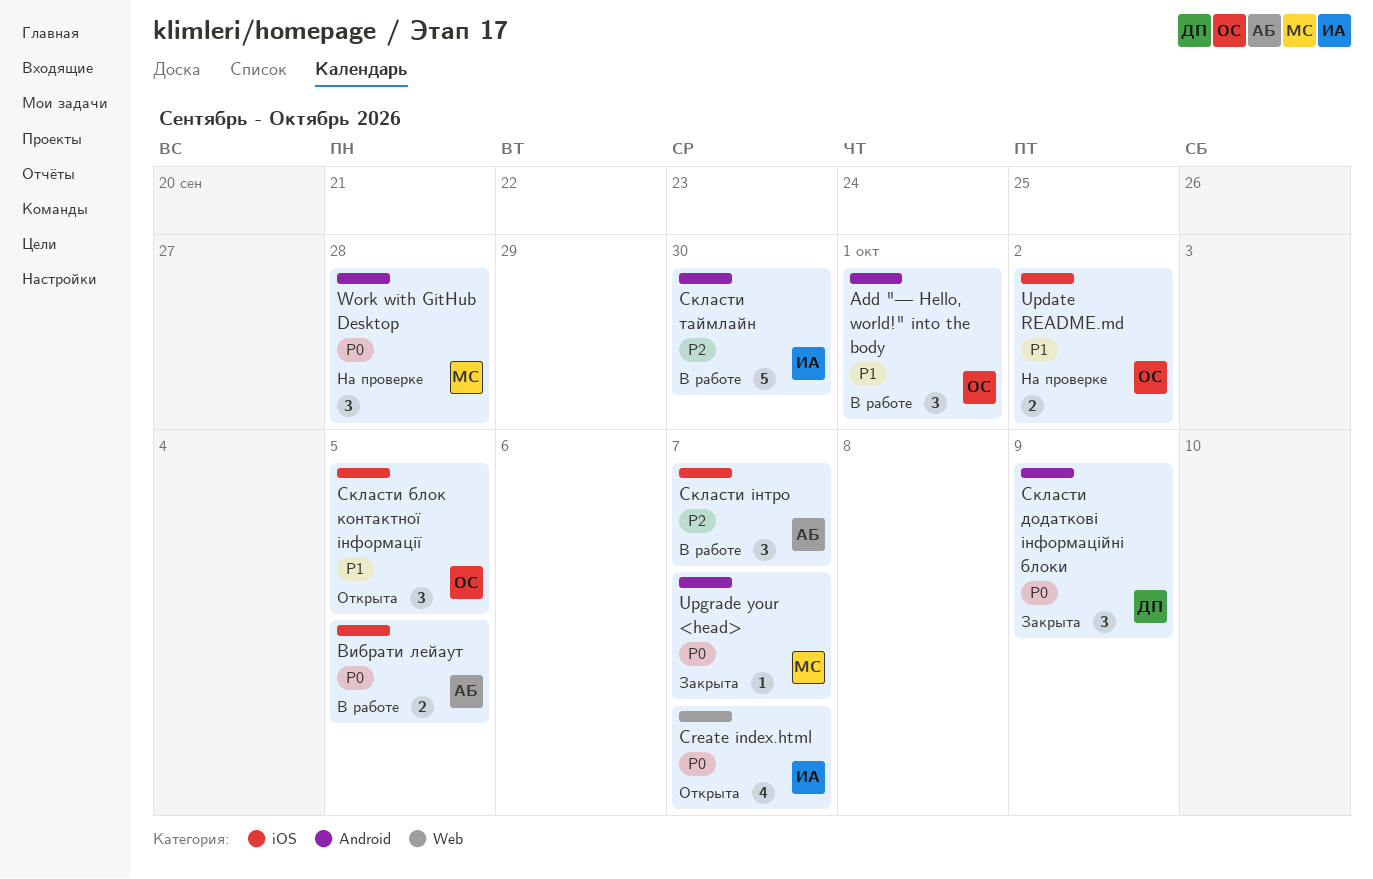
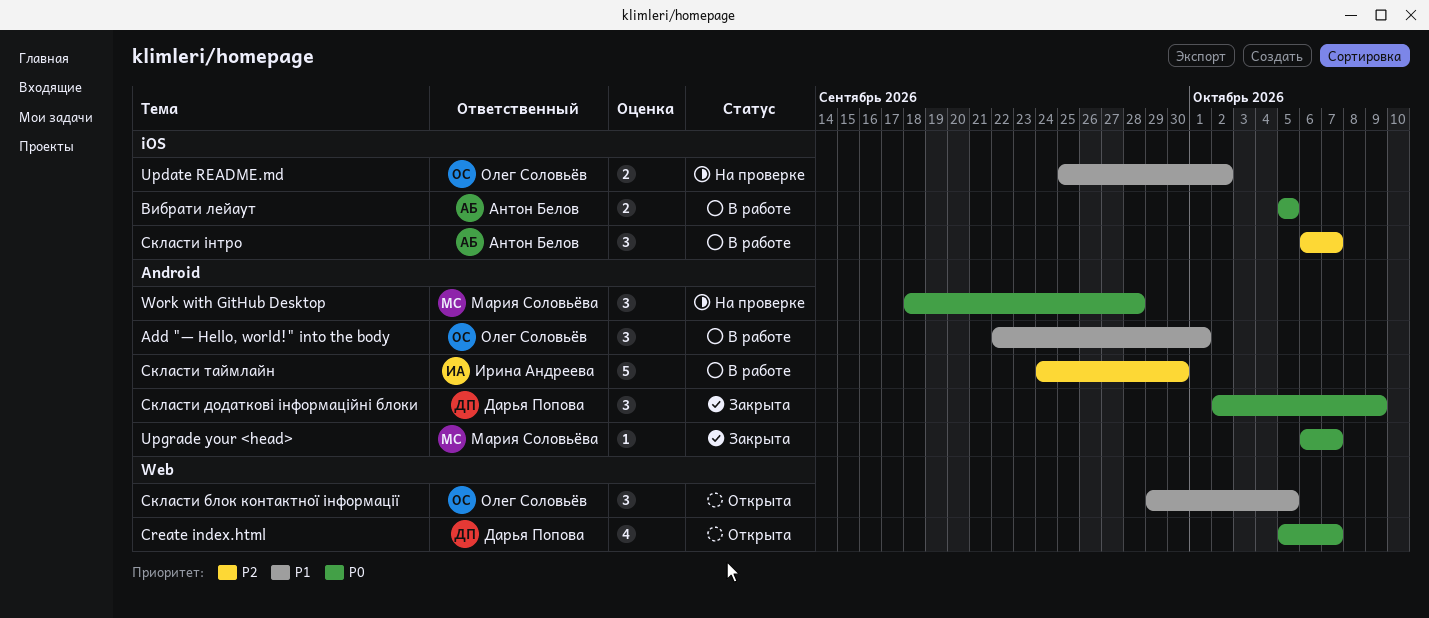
Create index.html, owner: Ирина Андреева -> Дарья Попова
Скласти блок контактної інформації, label: iOS -> Web

